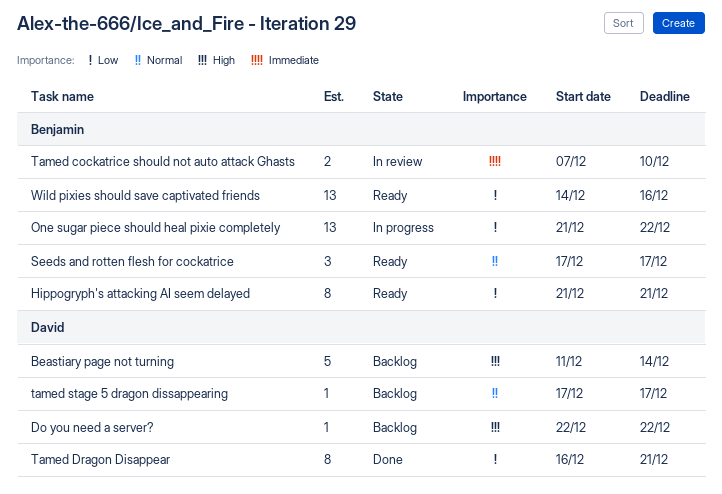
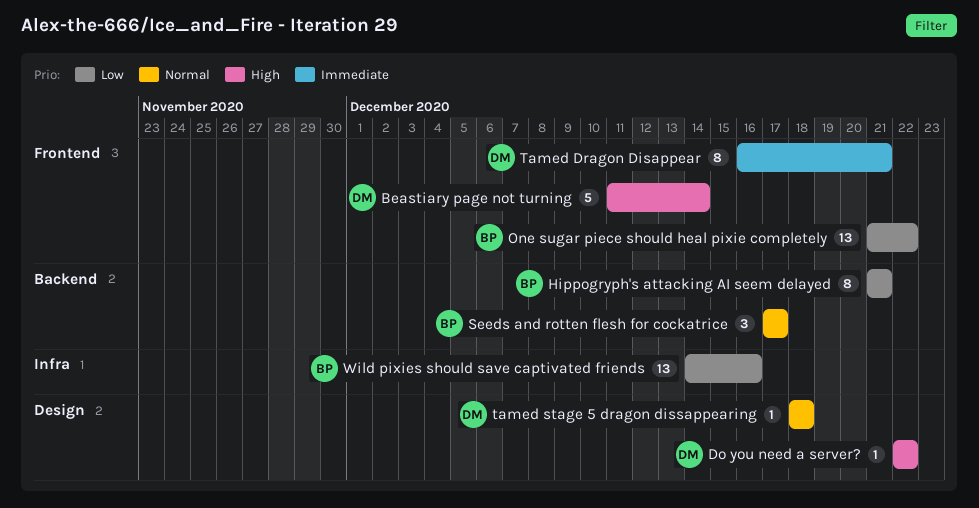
Tamed cockatrice should not auto attack Ghasts: present -> none
Tamed Dragon Disappear, priority: Low -> Immediate
tamed stage 5 dragon dissappearing, start: Dec 17 -> Dec 18
tamed stage 5 dragon dissappearing, due: Dec 17 -> Dec 18

